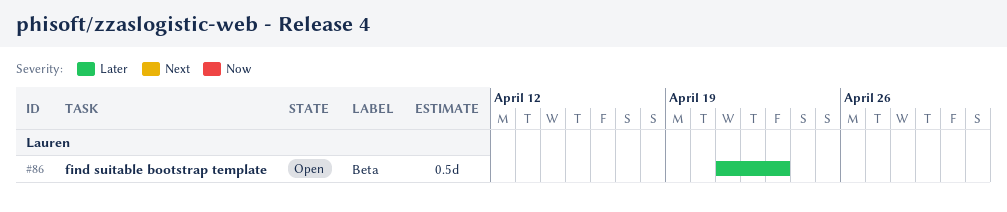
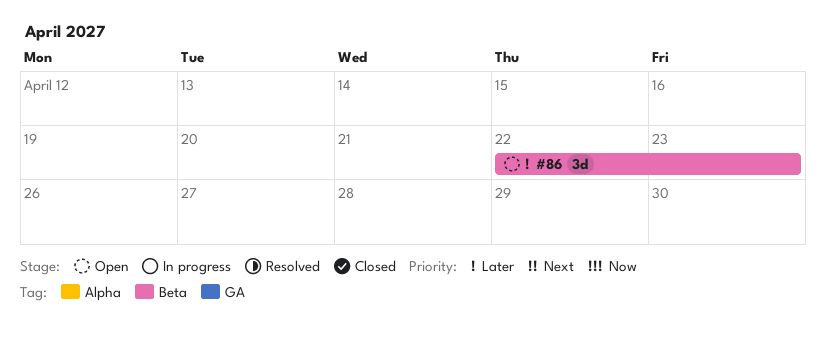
#86, estimate: 0.5d -> 3d
#86, start: Apr 21 -> Apr 22

